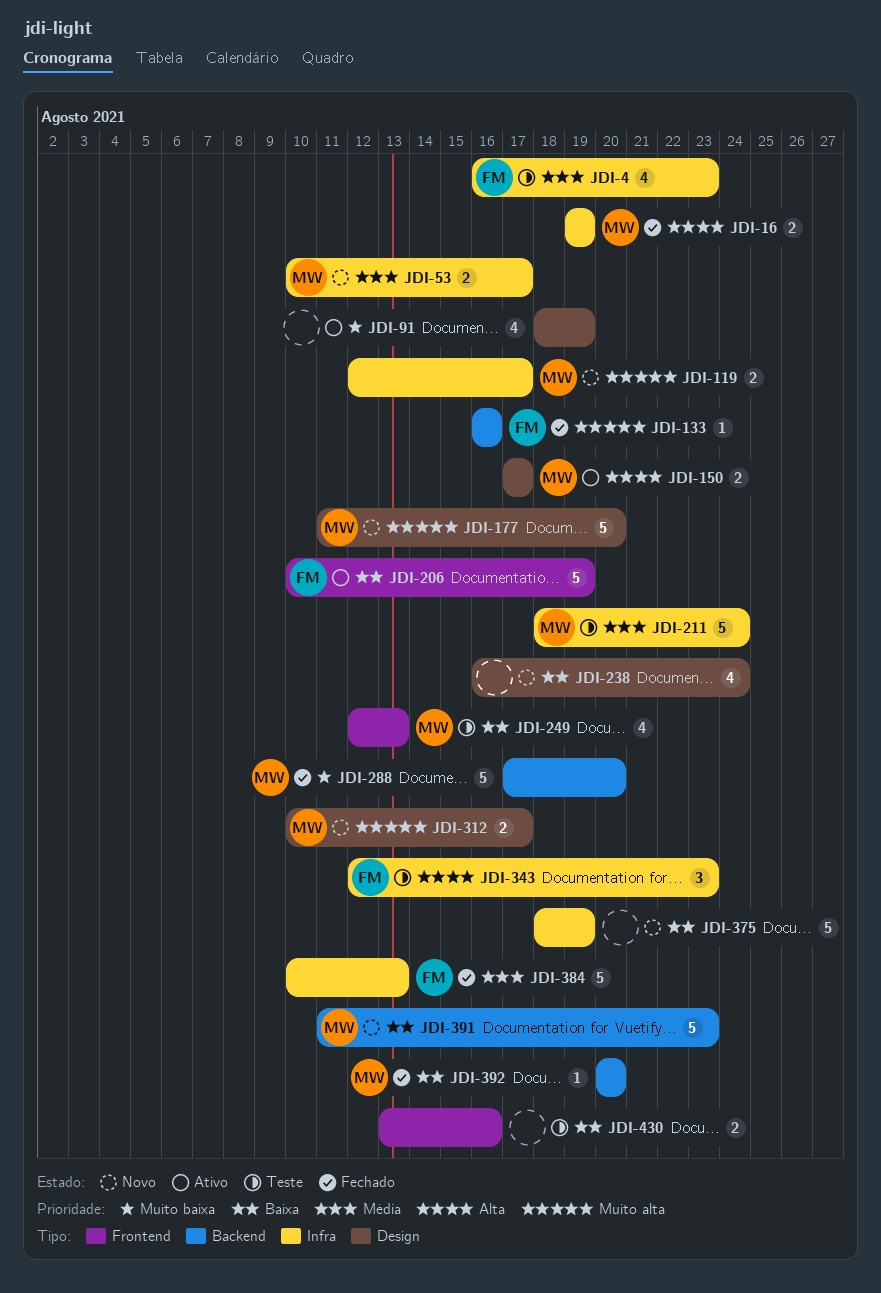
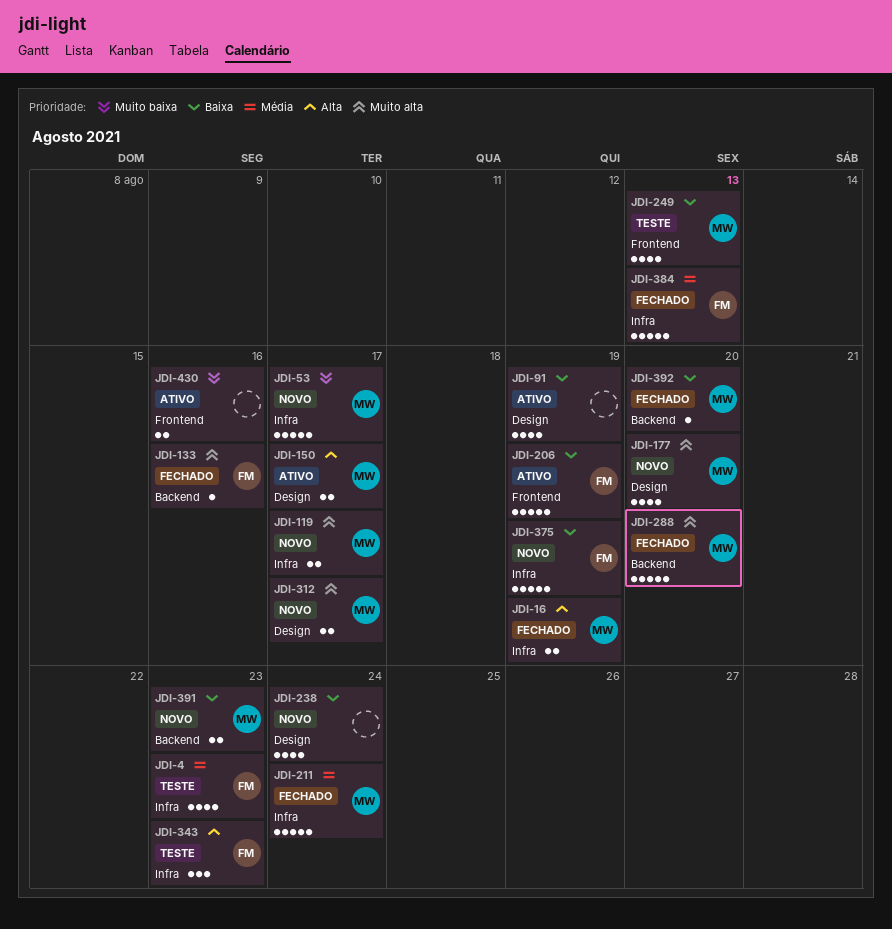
JDI-53, priority: Média -> Muito baixa
JDI-53, estimate: 2 -> 5
JDI-91, priority: Muito baixa -> Baixa
JDI-177, estimate: 5 -> 4
JDI-211, status: Teste -> Fechado
JDI-288, priority: Muito baixa -> Muito alta
JDI-375, owner: none -> FM
JDI-391, estimate: 5 -> 2
JDI-430, status: Teste -> Ativo
JDI-430, priority: Baixa -> Muito baixa

